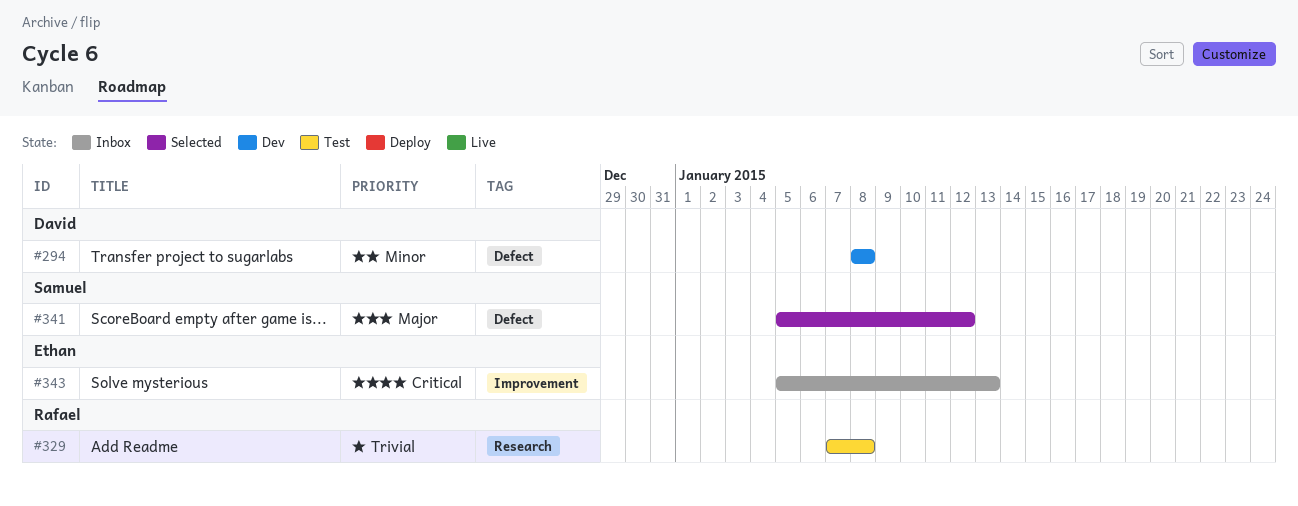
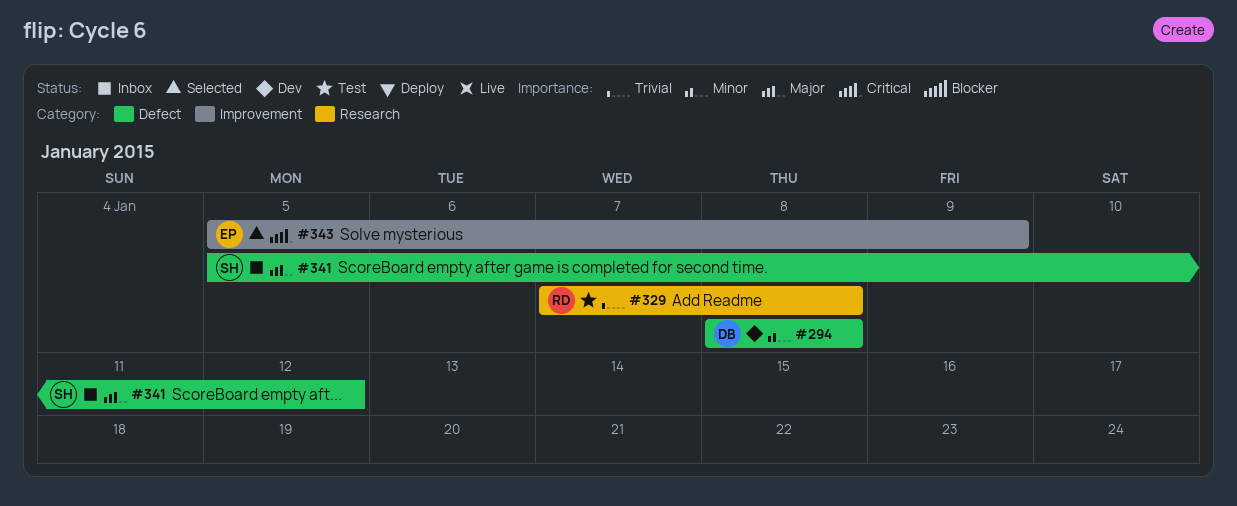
#341, status: Selected -> Inbox
#343, status: Inbox -> Selected
#343, due: Jan 13 -> Jan 9

